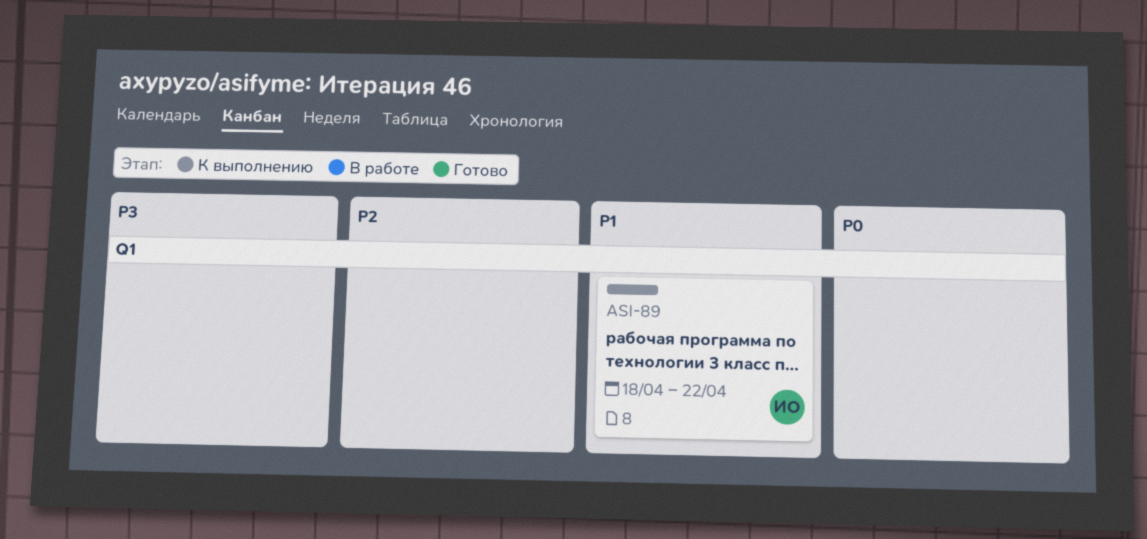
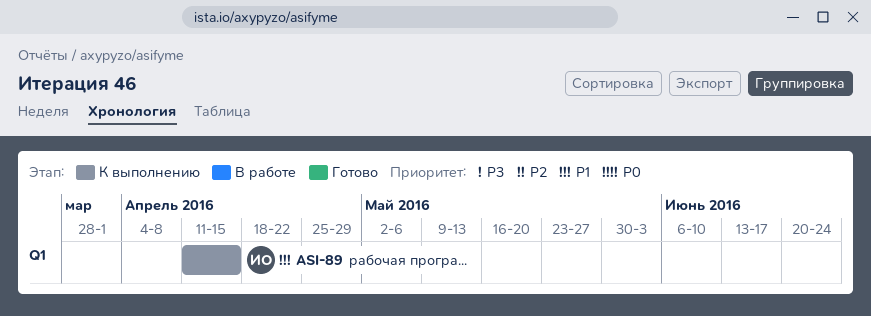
ASI-89, start: Apr 18 -> Apr 11
ASI-89, due: Apr 22 -> Apr 15

